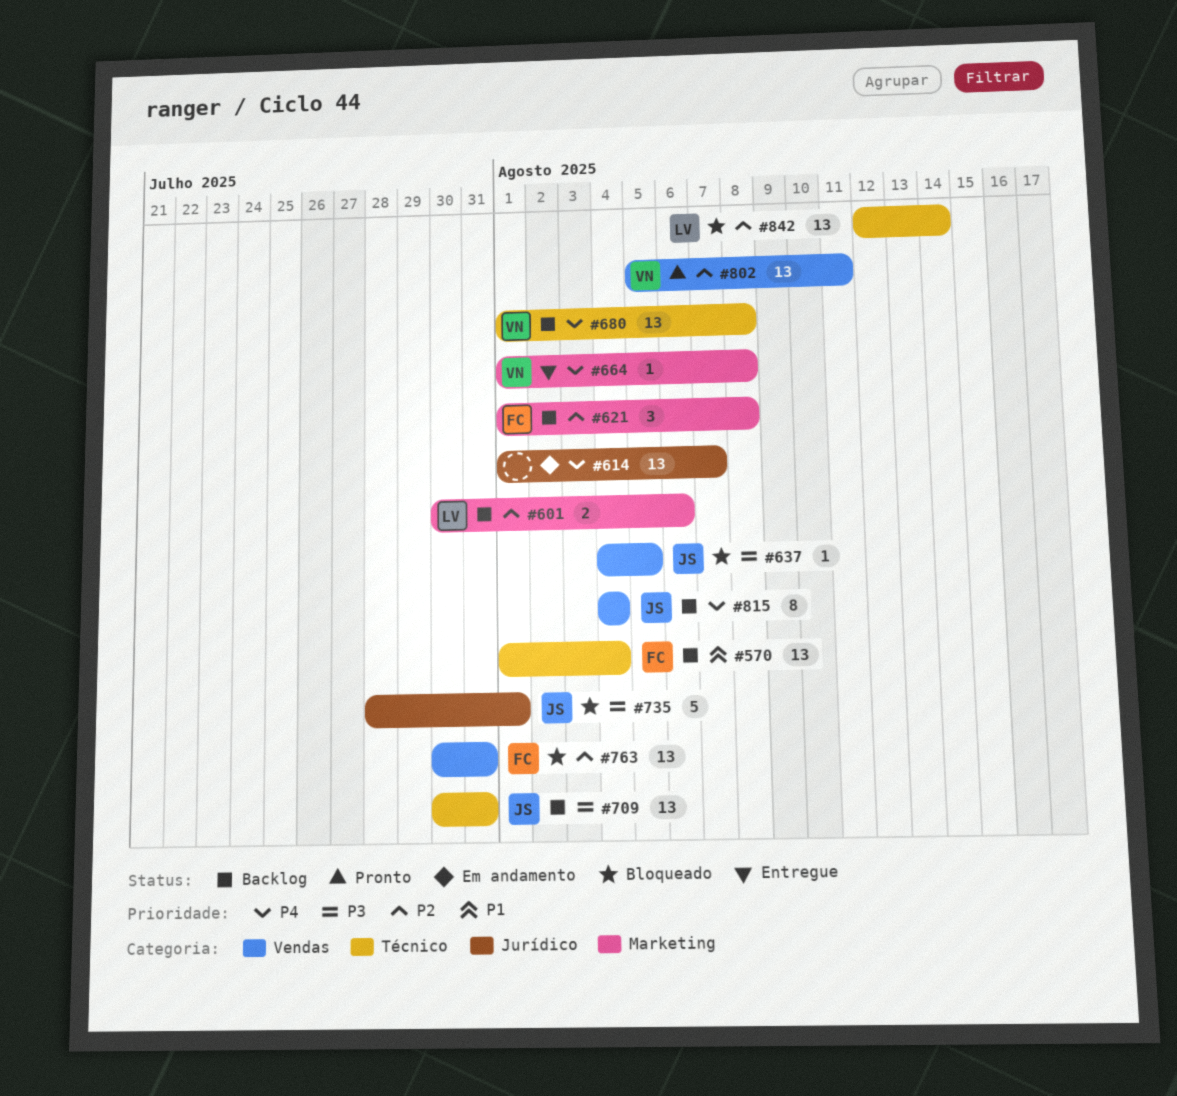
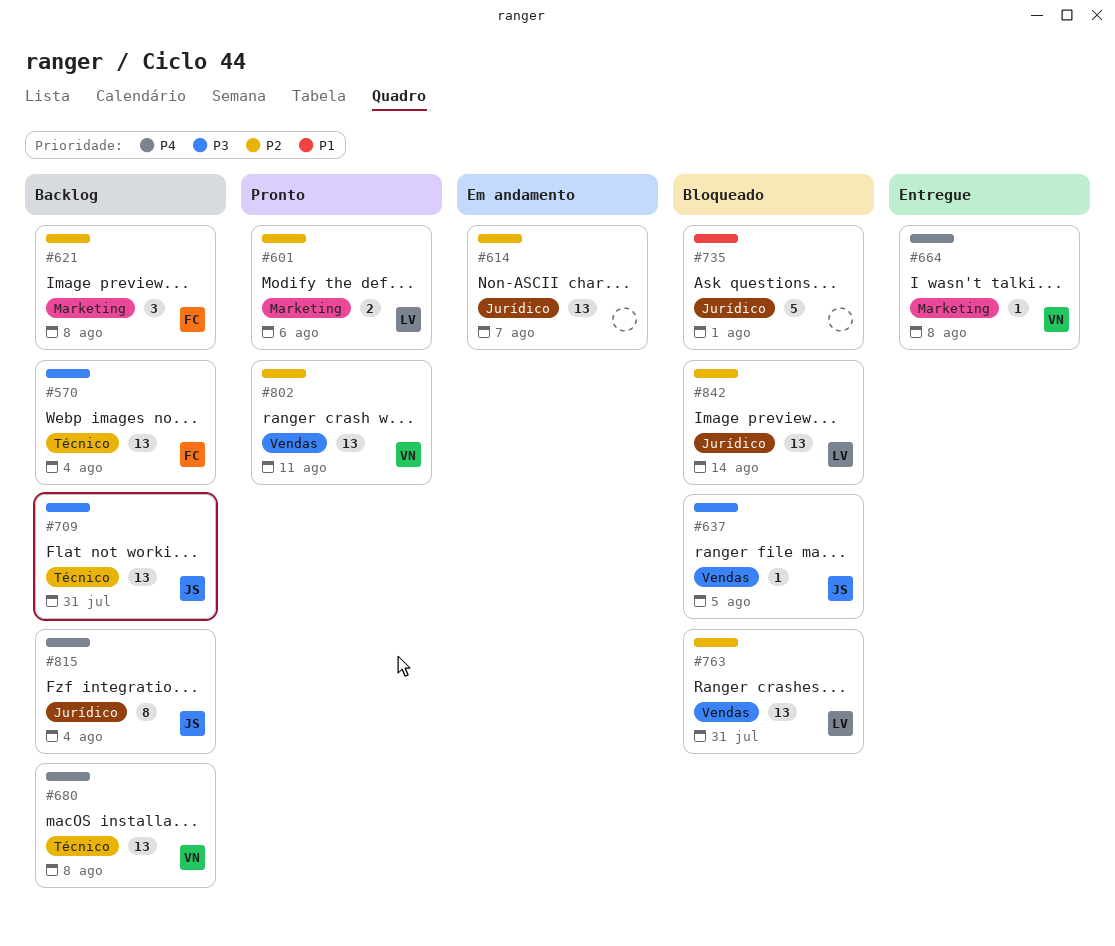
#570, priority: P1 -> P3
#601, status: Backlog -> Pronto
#614, priority: P4 -> P2
#735, owner: JS -> none
#735, priority: P3 -> P1
#763, owner: FC -> LV
#815, label: Vendas -> Jurídico
#842, label: Técnico -> Jurídico

